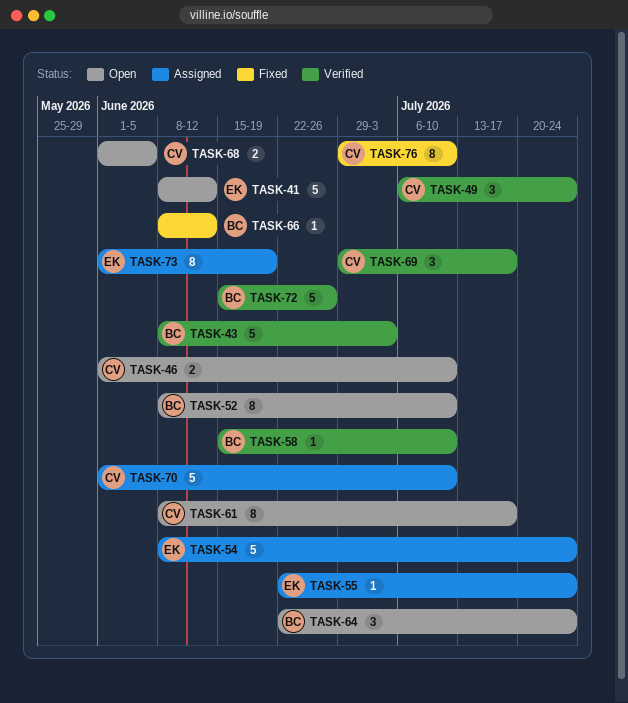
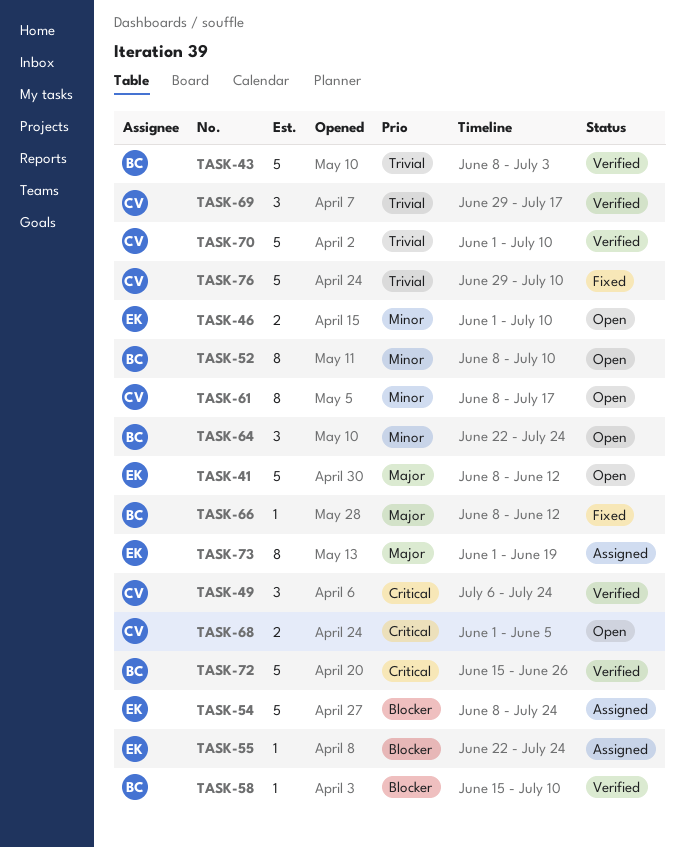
TASK-46, owner: CV -> EK
TASK-70, status: Assigned -> Verified
TASK-76, estimate: 8 -> 5

